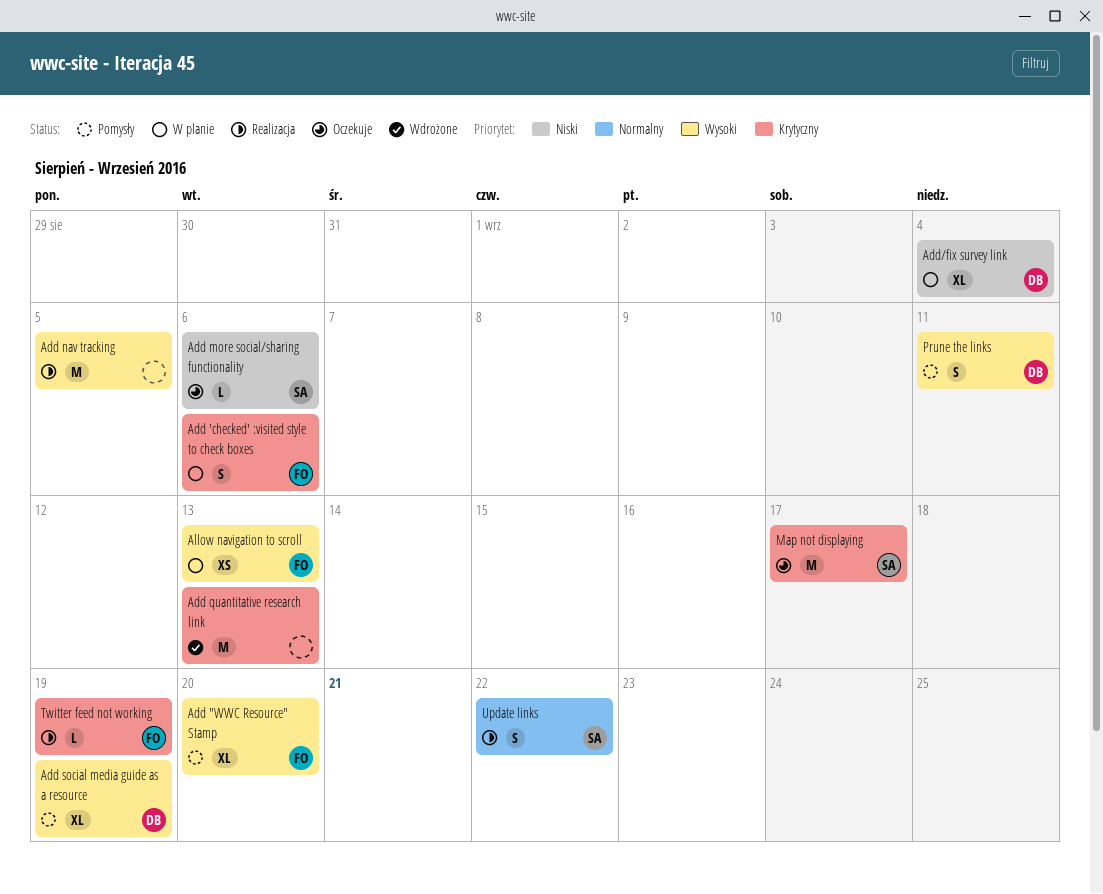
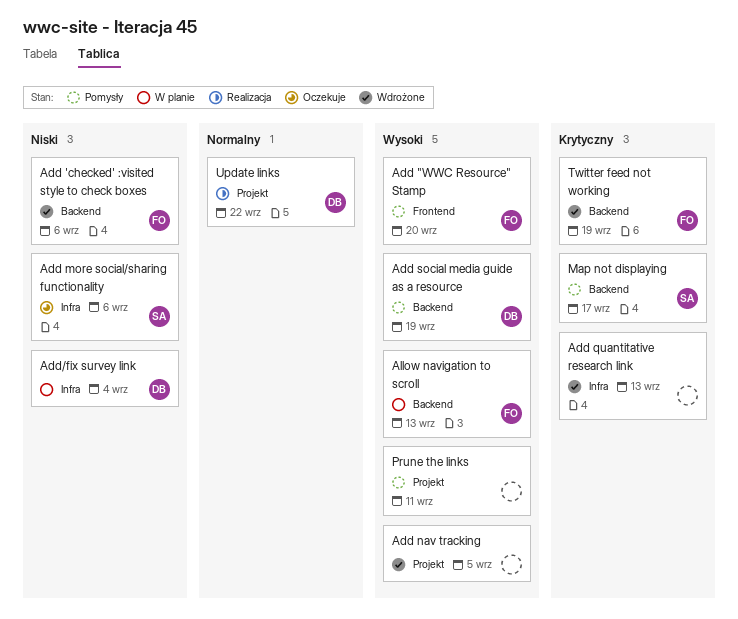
Add 'checked' :visited style to check boxes, status: W planie -> Wdrożone
Add 'checked' :visited style to check boxes, priority: Krytyczny -> Niski
Add nav tracking, status: Realizacja -> Wdrożone
Map not displaying, status: Oczekuje -> Pomysły
Prune the links, owner: DB -> none
Twitter feed not working, status: Realizacja -> Wdrożone
Update links, owner: SA -> DB

